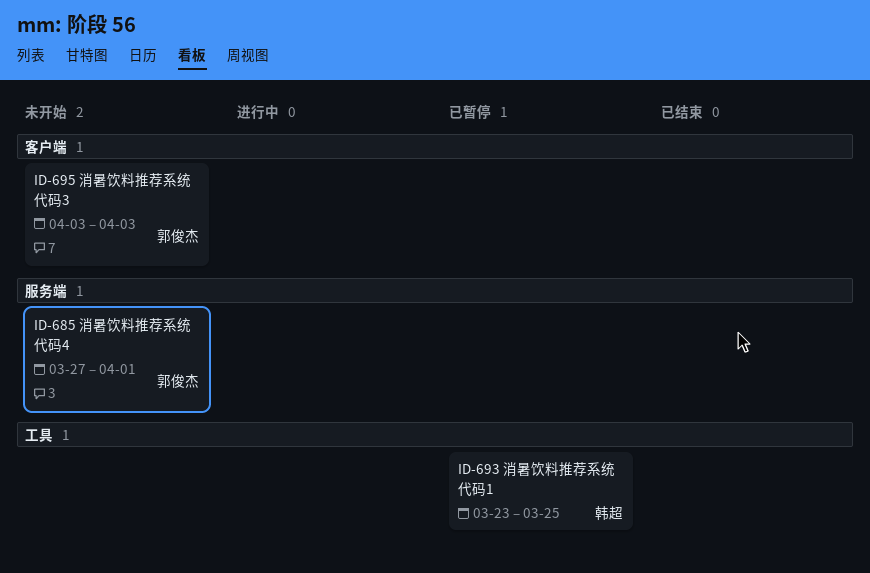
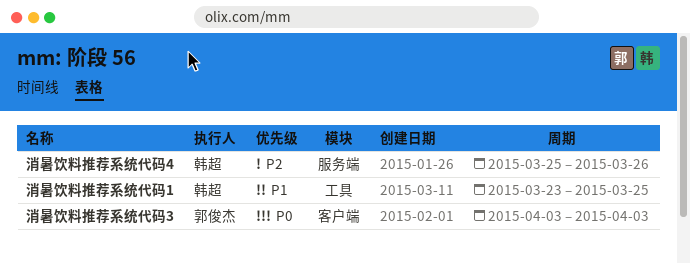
消暑饮料推荐系统代码4, owner: 郭俊杰 -> 韩超
消暑饮料推荐系统代码4, start: Mar 27 -> Mar 25
消暑饮料推荐系统代码4, due: Apr 1 -> Mar 26

